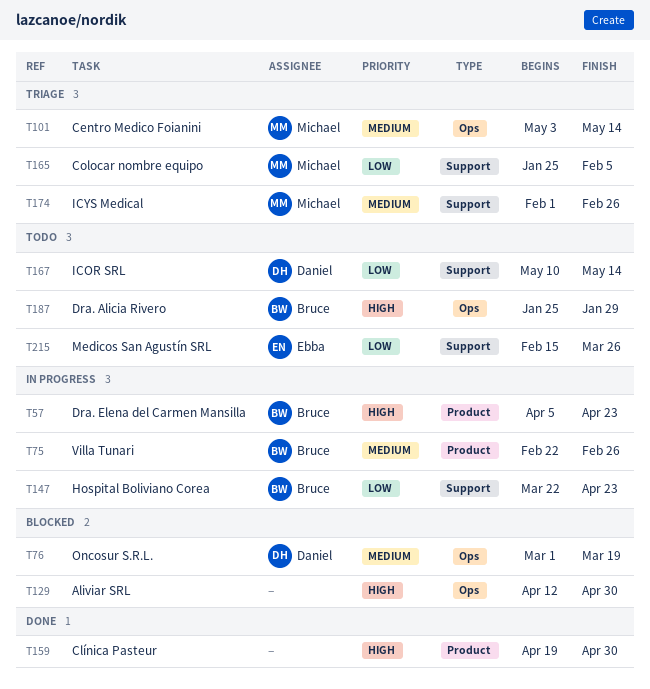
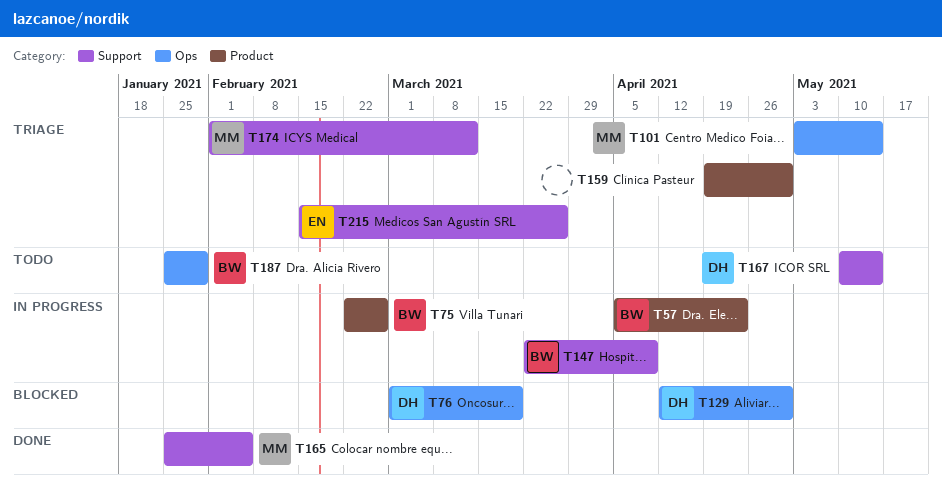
T129, owner: none -> Daniel
T147, due: Apr 23 -> Apr 9
T159, status: Done -> Triage
T165, status: Triage -> Done
T174, due: Feb 26 -> Mar 12
T215, status: Todo -> Triage

